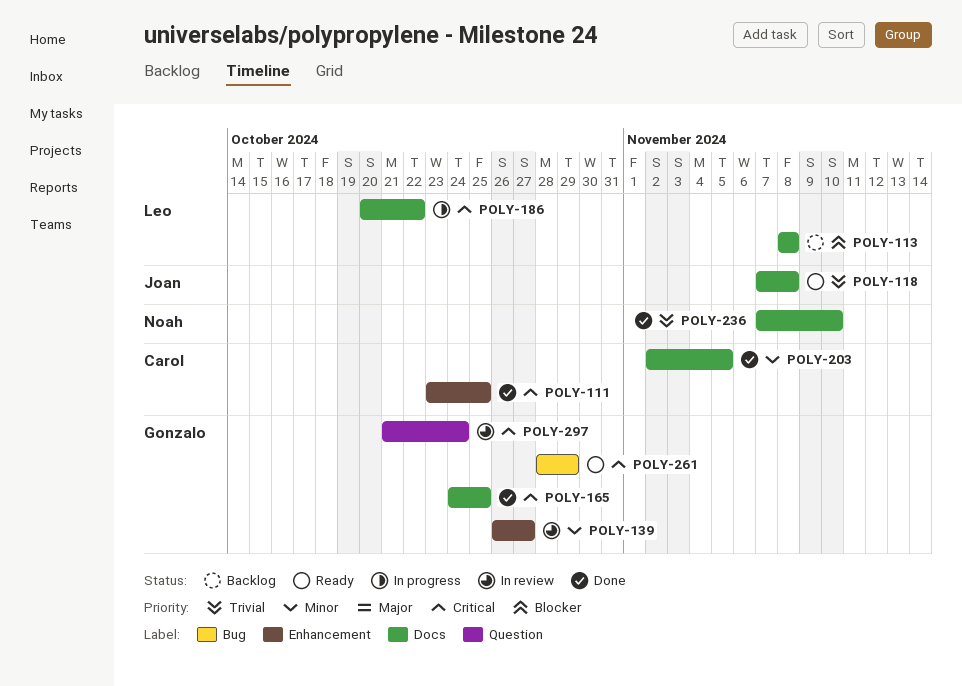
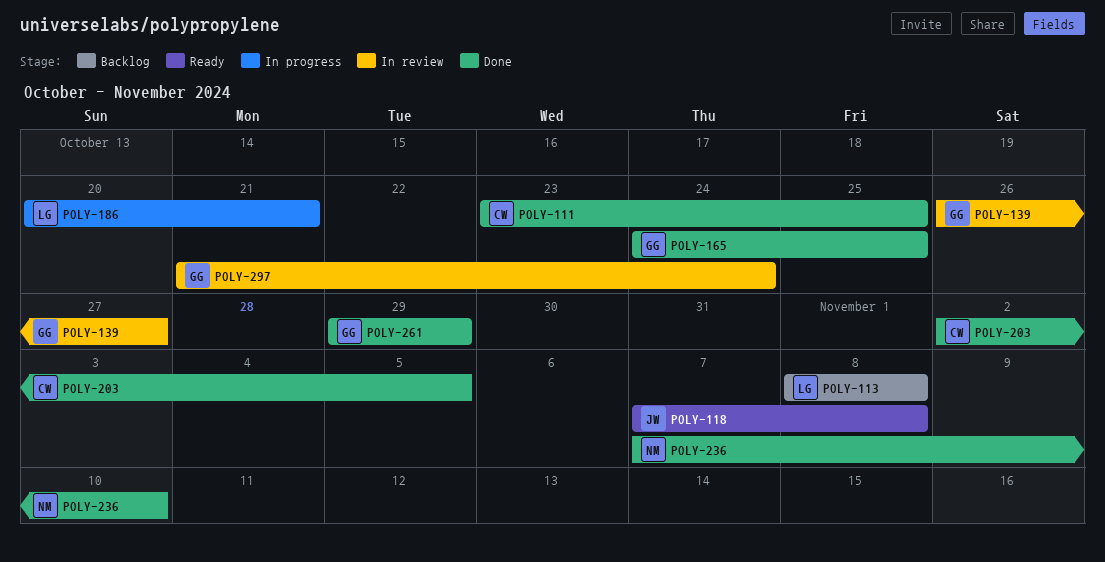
POLY-186, due: Oct 22 -> Oct 21
POLY-261, status: Ready -> Done
POLY-261, start: Oct 28 -> Oct 29

